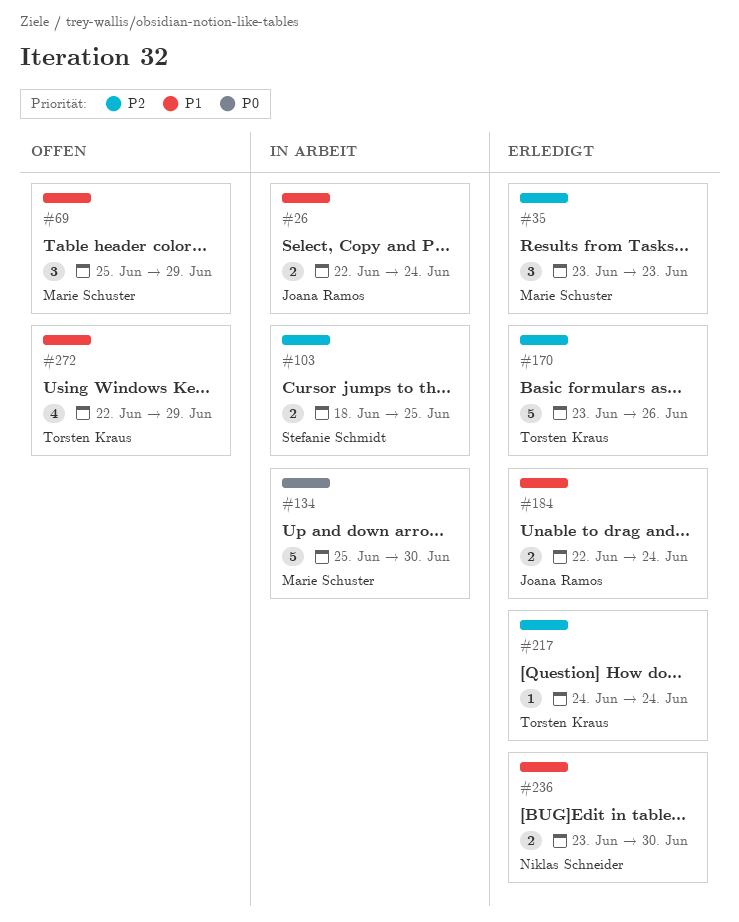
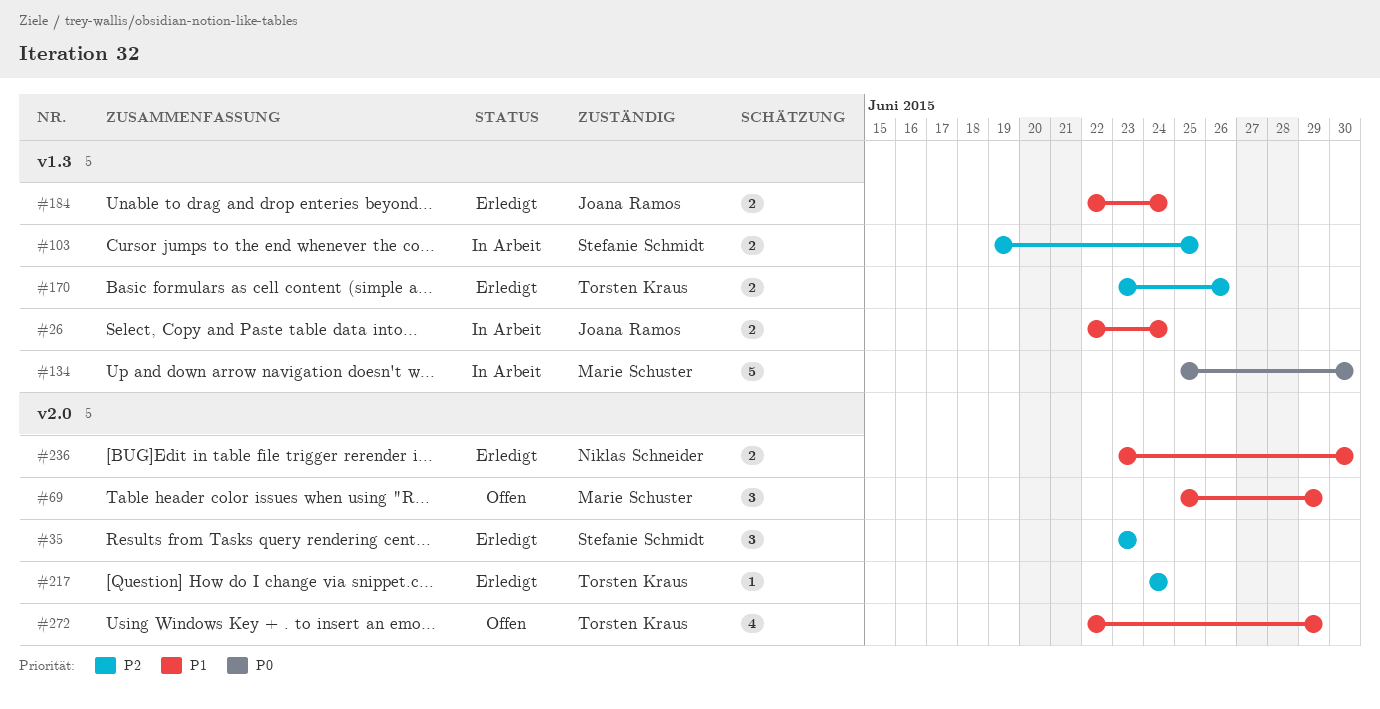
#35, owner: Marie Schuster -> Stefanie Schmidt
#103, start: Jun 18 -> Jun 19
#170, estimate: 5 -> 2

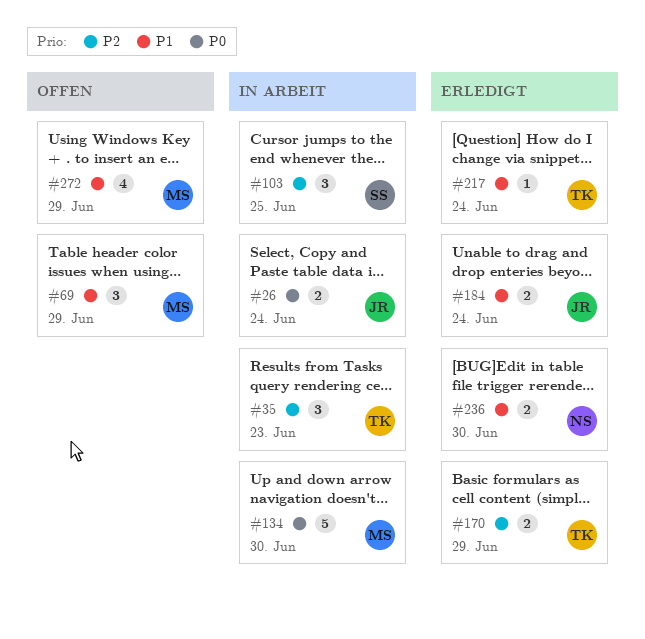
#26, priority: P1 -> P0
#35, status: Erledigt -> In Arbeit
#35, owner: Stefanie Schmidt -> Torsten Kraus
#103, estimate: 2 -> 3
#170, due: Jun 26 -> Jun 29
#217, priority: P2 -> P1
#272, owner: Torsten Kraus -> Marie Schuster

